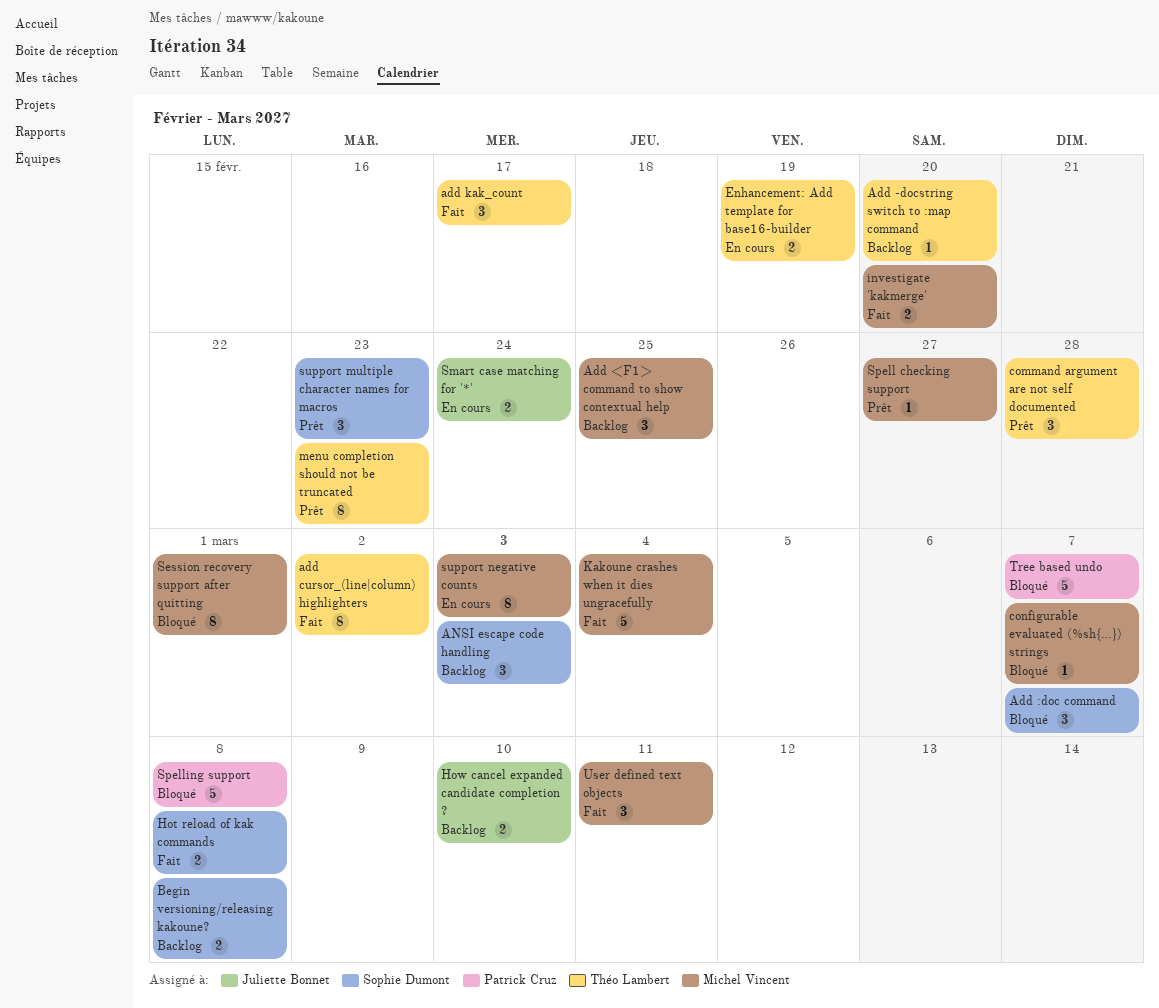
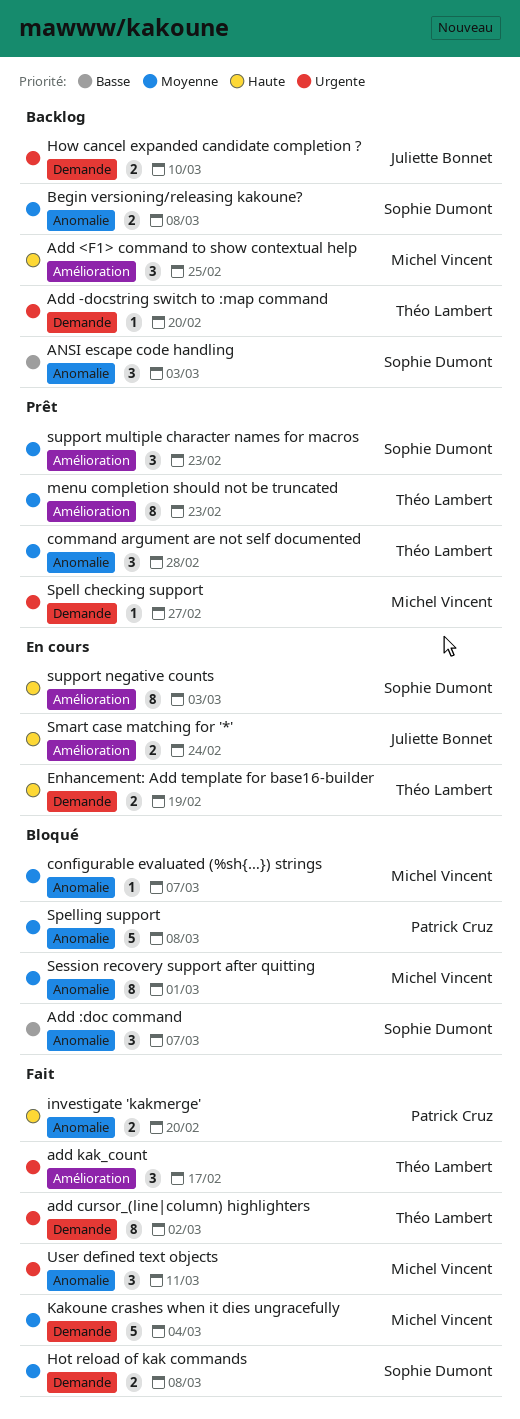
investigate 'kakmerge', owner: Michel Vincent -> Patrick Cruz
support negative counts, owner: Michel Vincent -> Sophie Dumont
Tree based undo: present -> none

